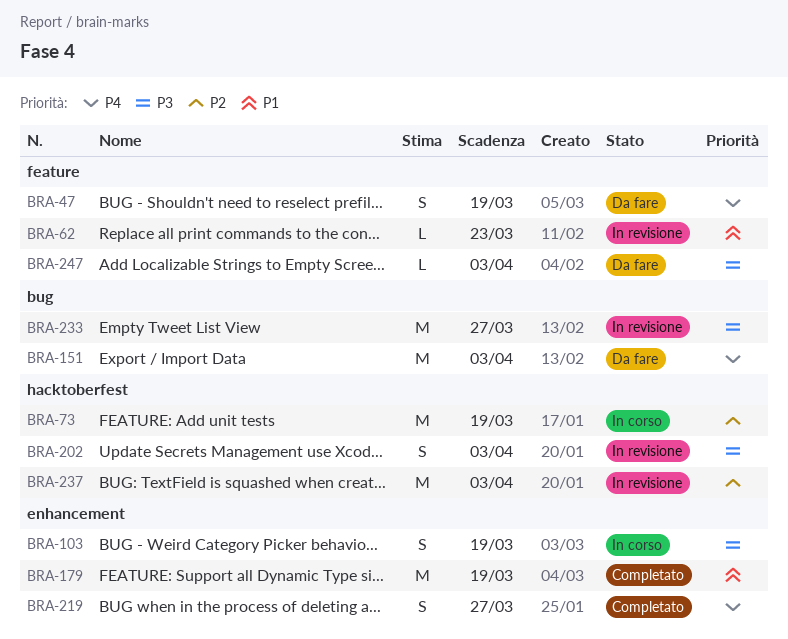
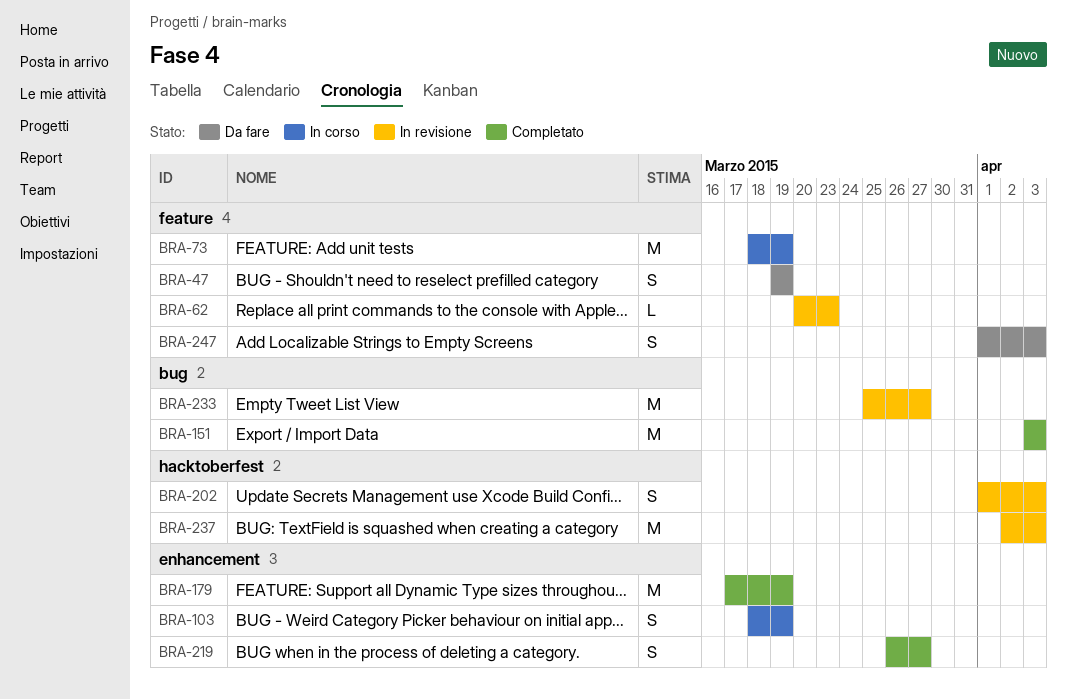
BRA-73, label: hacktoberfest -> feature
BRA-151, status: Da fare -> Completato
BRA-247, estimate: L -> S

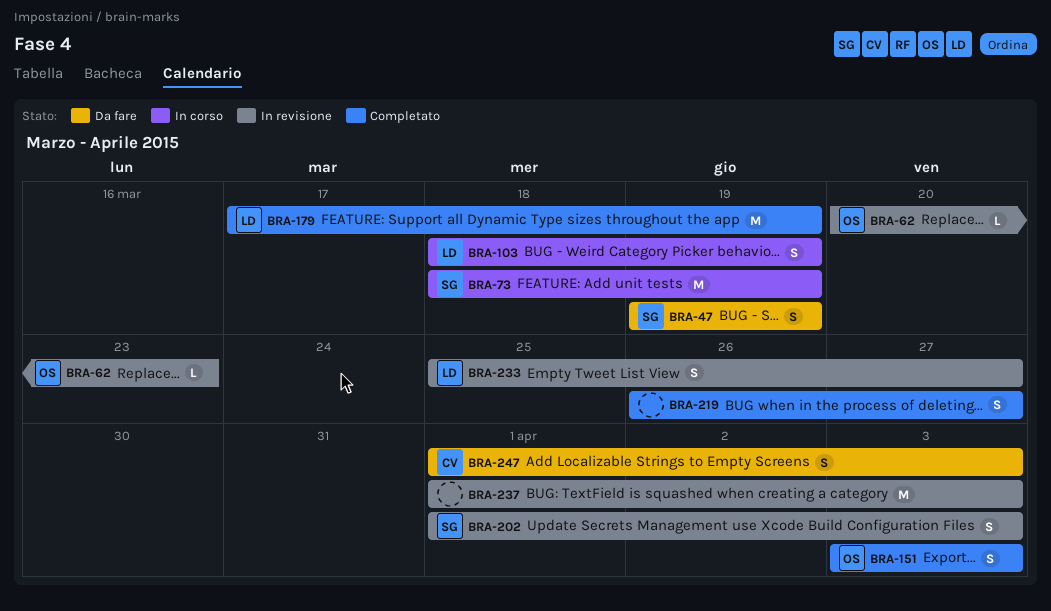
BRA-151, estimate: M -> S
BRA-233, estimate: M -> S
BRA-237, start: Apr 2 -> Apr 1

